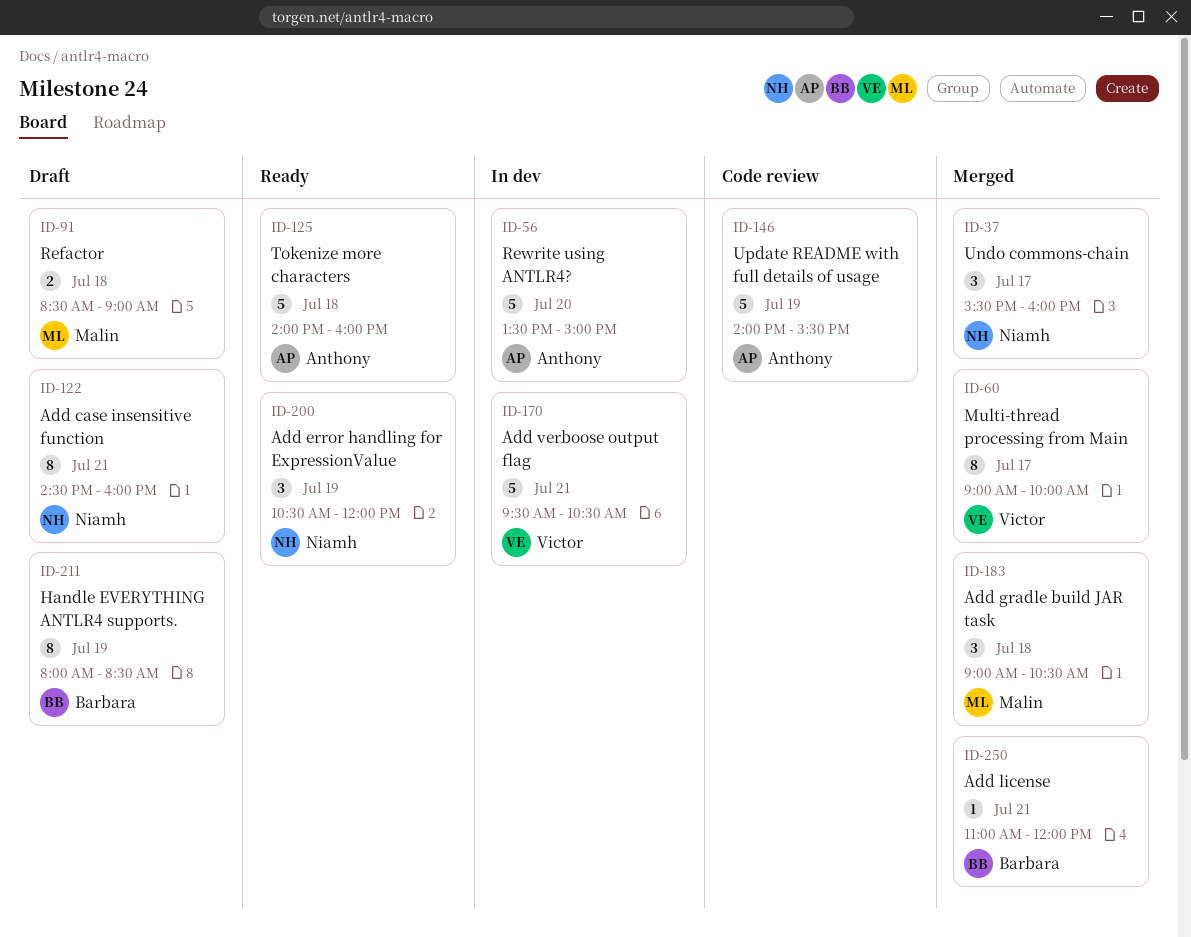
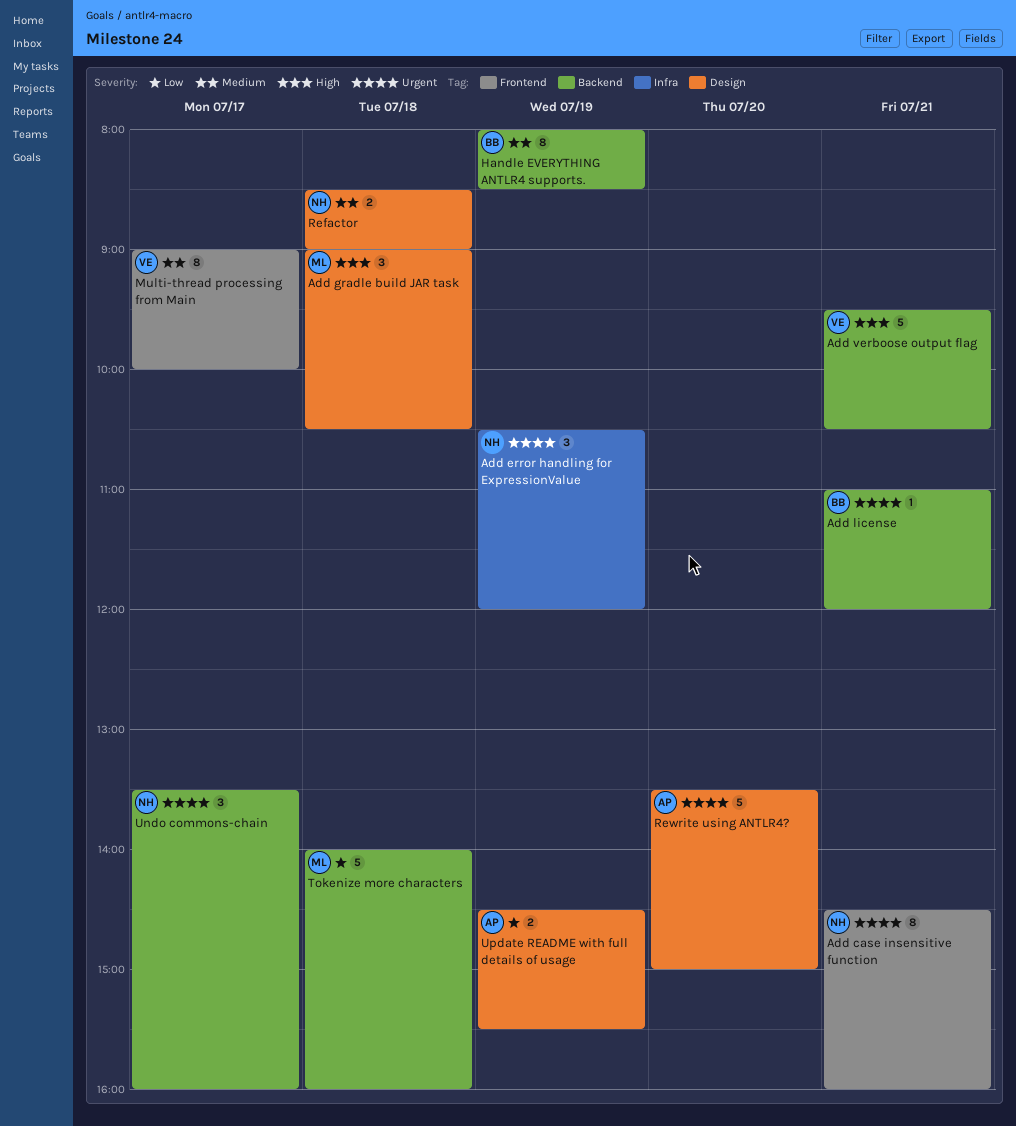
Refactor, owner: Malin -> Niamh
Tokenize more characters, owner: Anthony -> Malin
Undo commons-chain, begins: 15:30 -> 13:30
Update README with full details of usage, estimate: 5 -> 2
Update README with full details of usage, begins: 14:00 -> 14:30

